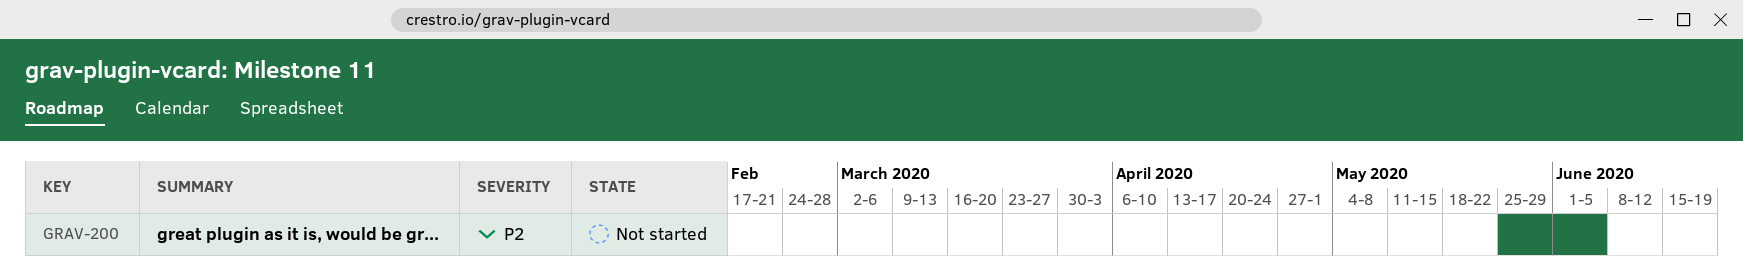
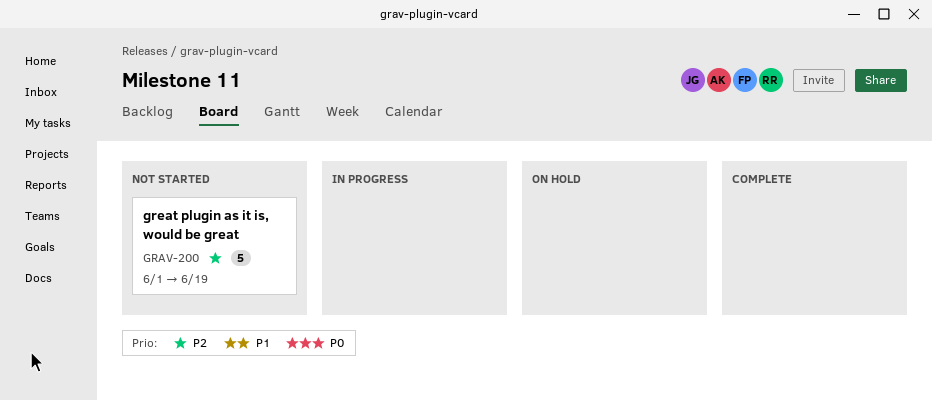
GRAV-200, start: May 25 -> Jun 1
GRAV-200, due: Jun 5 -> Jun 19

